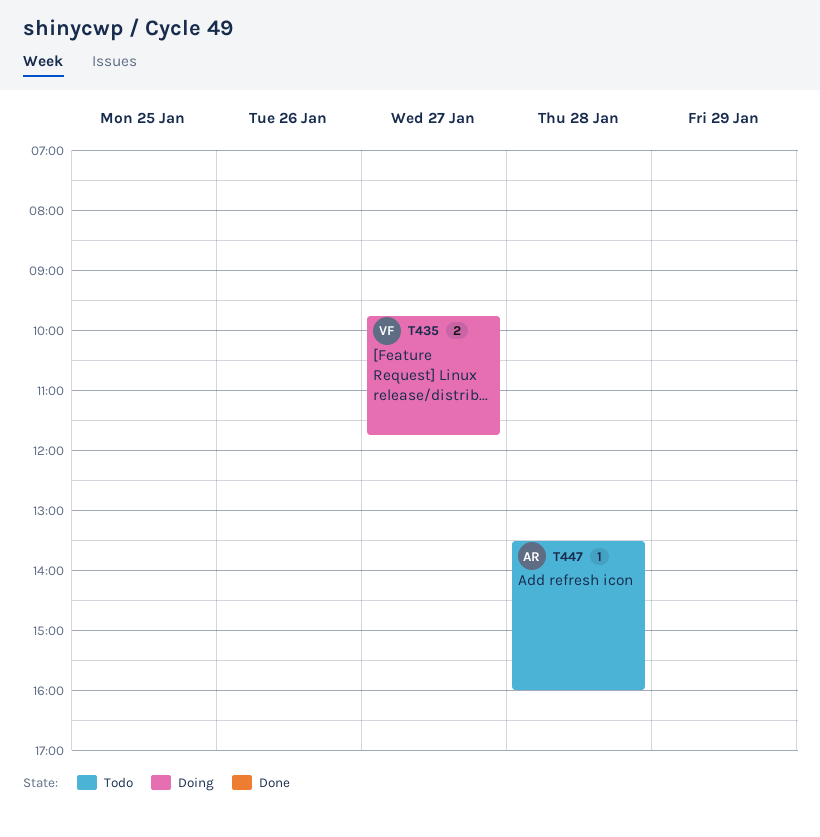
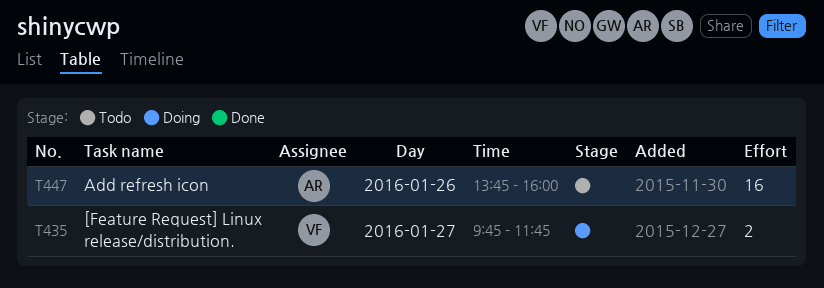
T447, estimate: 1 -> 16
T447, day: Jan 28 -> Jan 26
T447, begins: 13:30 -> 13:45

